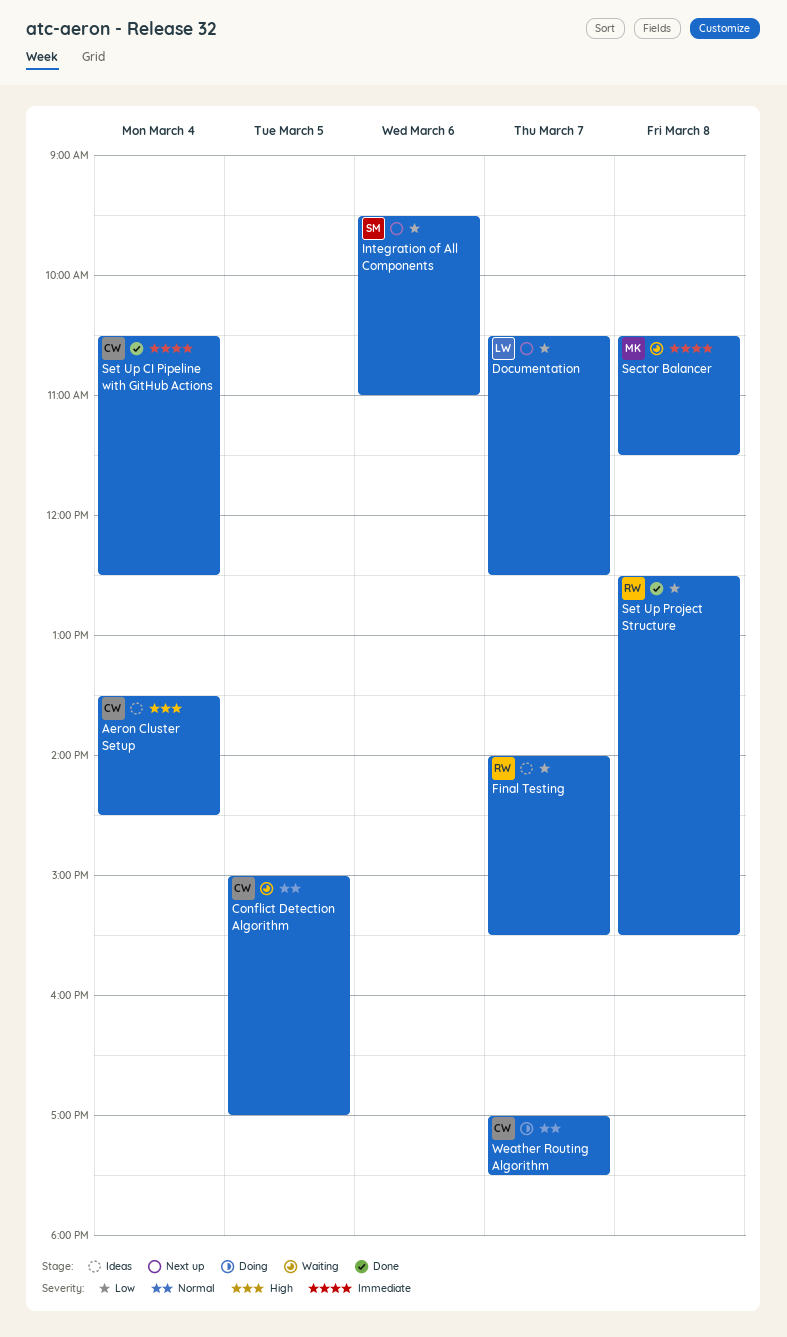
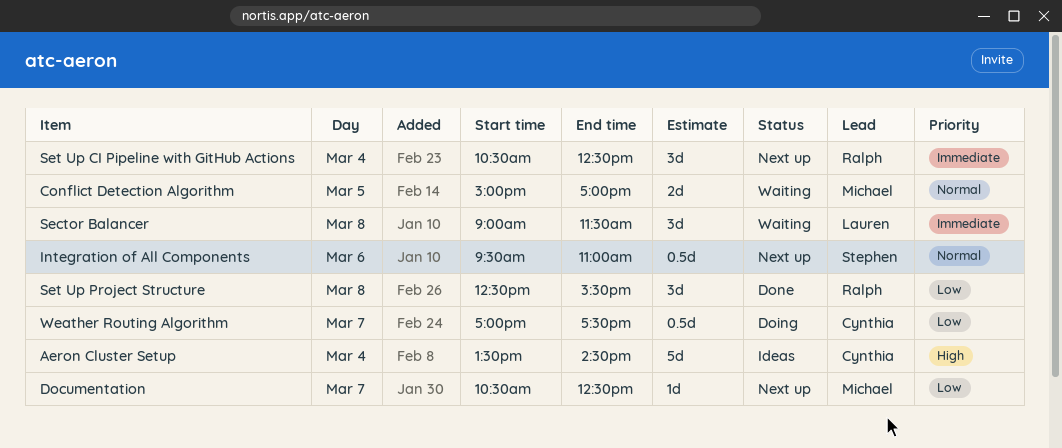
Conflict Detection Algorithm, owner: Cynthia -> Michael
Documentation, owner: Lauren -> Michael
Final Testing: present -> none
Integration of All Components, priority: Low -> Normal
Sector Balancer, owner: Michael -> Lauren
Sector Balancer, begins: 10:30 -> 09:00
Set Up CI Pipeline with GitHub Actions, status: Done -> Next up
Set Up CI Pipeline with GitHub Actions, owner: Cynthia -> Ralph
Weather Routing Algorithm, priority: Normal -> Low

